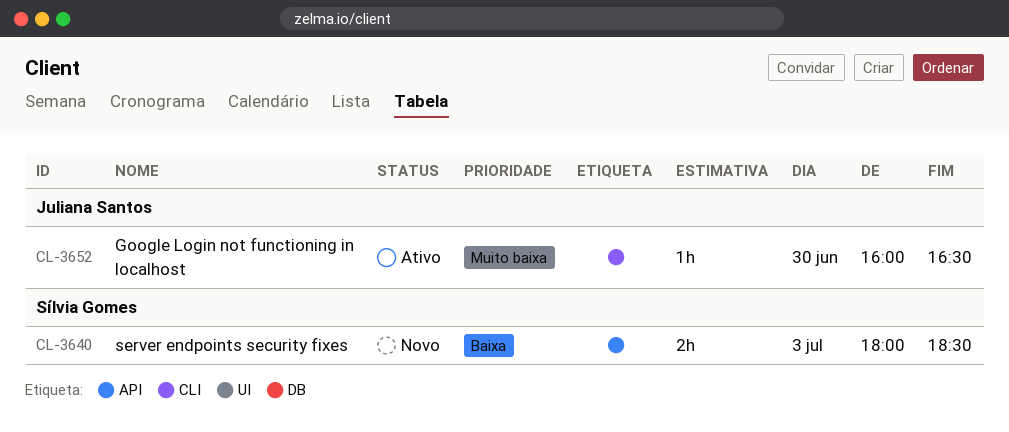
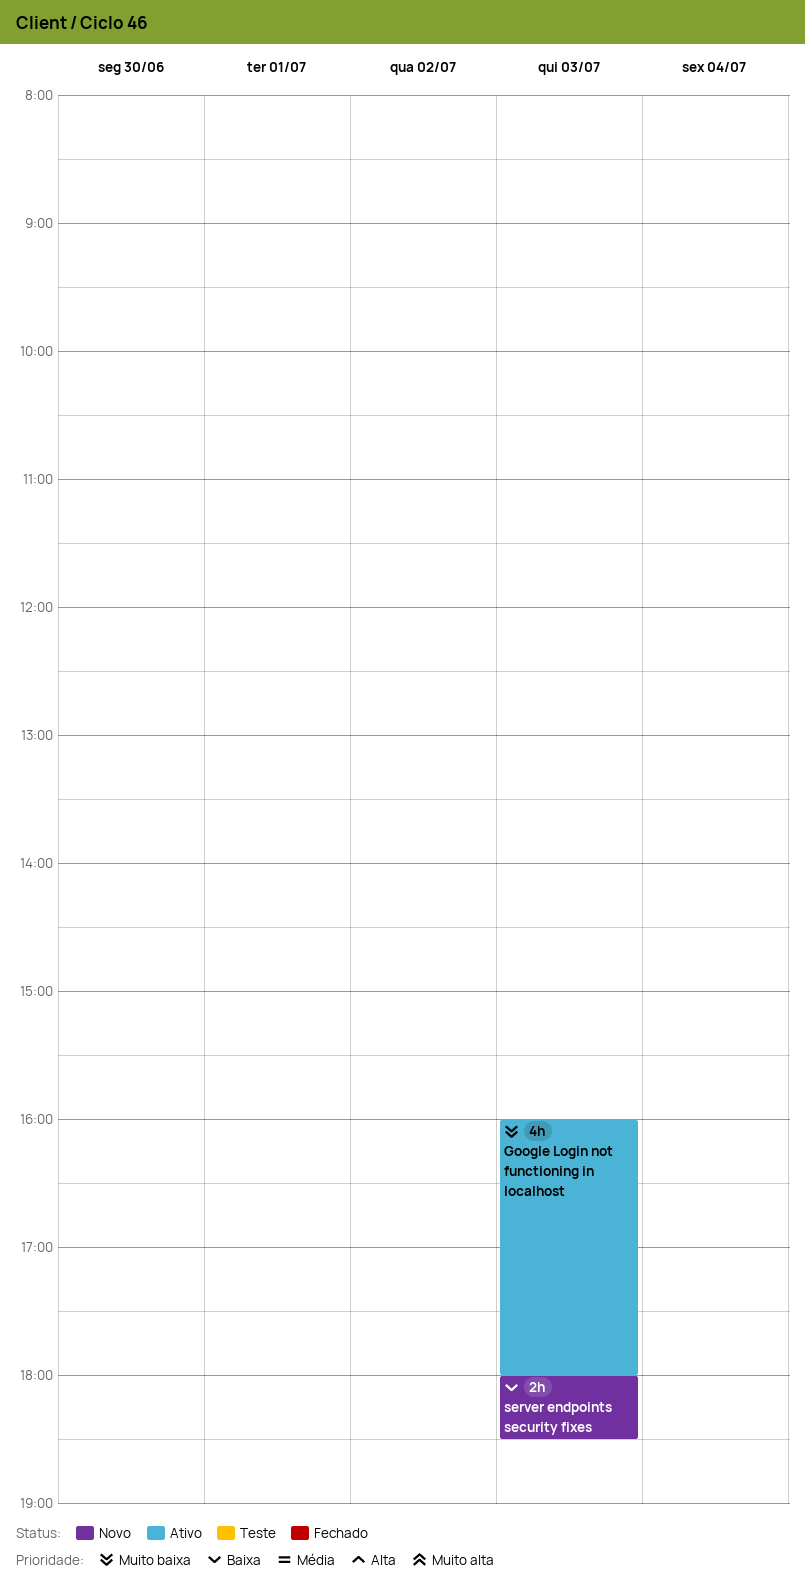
Google Login not functioning in localhost, estimate: 1h -> 4h
Google Login not functioning in localhost, day: Jun 30 -> Jul 3
Google Login not functioning in localhost, ends: 16:30 -> 18:00

